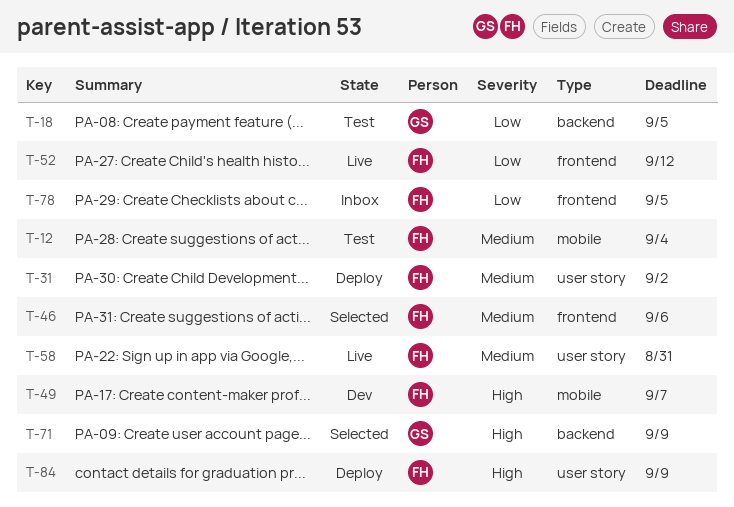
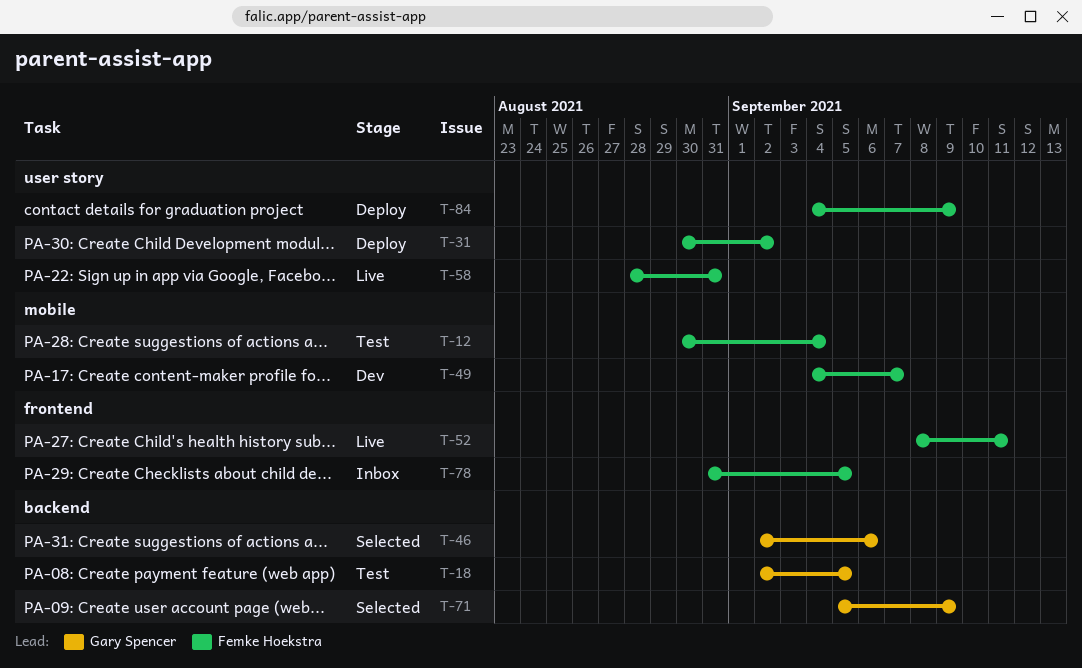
T-46, owner: Femke Hoekstra -> Gary Spencer
T-46, label: frontend -> backend
T-52, due: Sep 12 -> Sep 11

